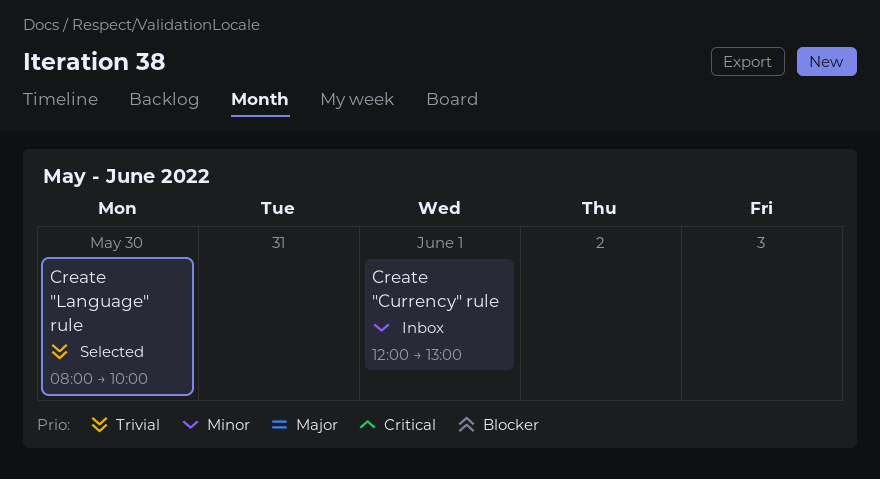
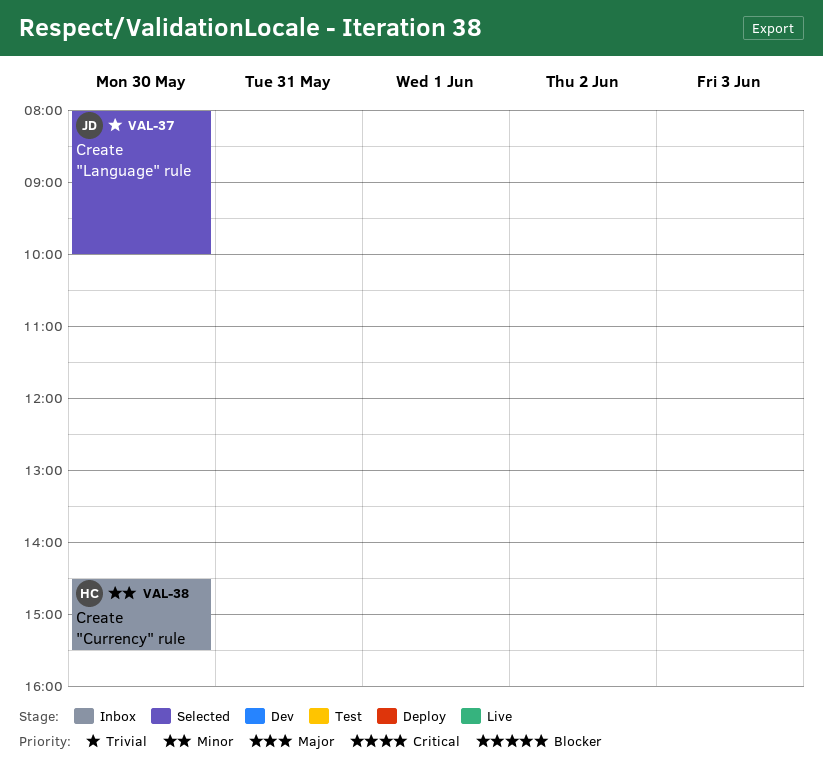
Create "Currency" rule, day: Jun 1 -> May 30
Create "Currency" rule, begins: 12:00 -> 14:30
Create "Currency" rule, ends: 13:00 -> 15:30

